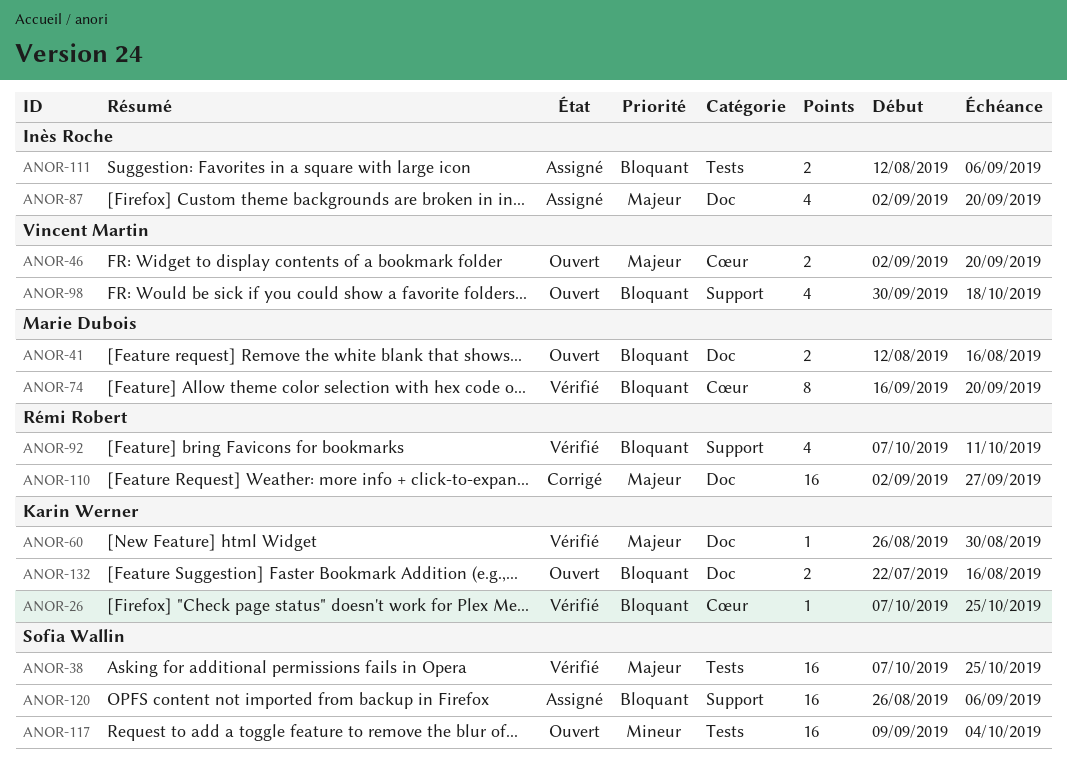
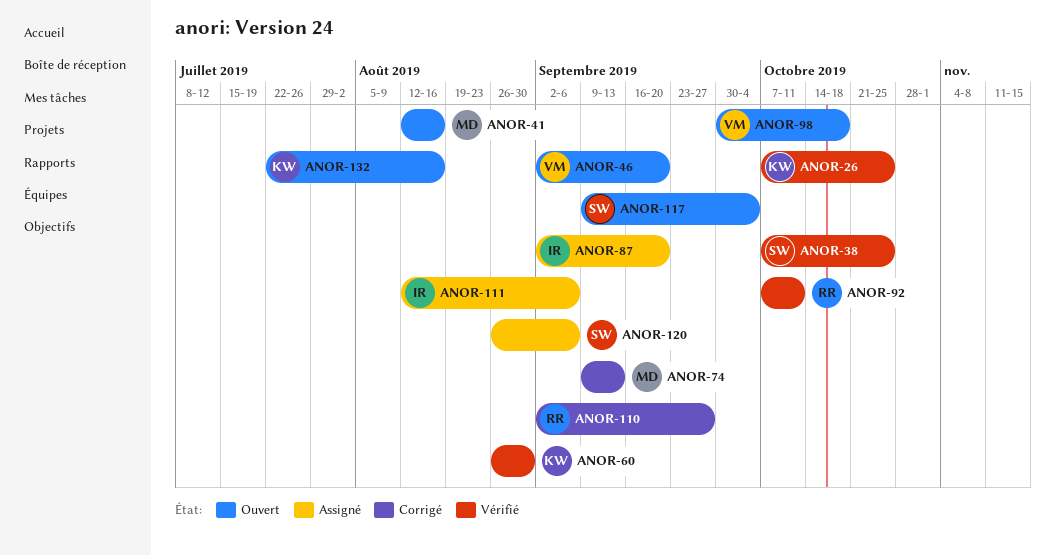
ANOR-74, status: Vérifié -> Corrigé
ANOR-74, start: Sep 16 -> Sep 9
ANOR-74, due: Sep 20 -> Sep 13

